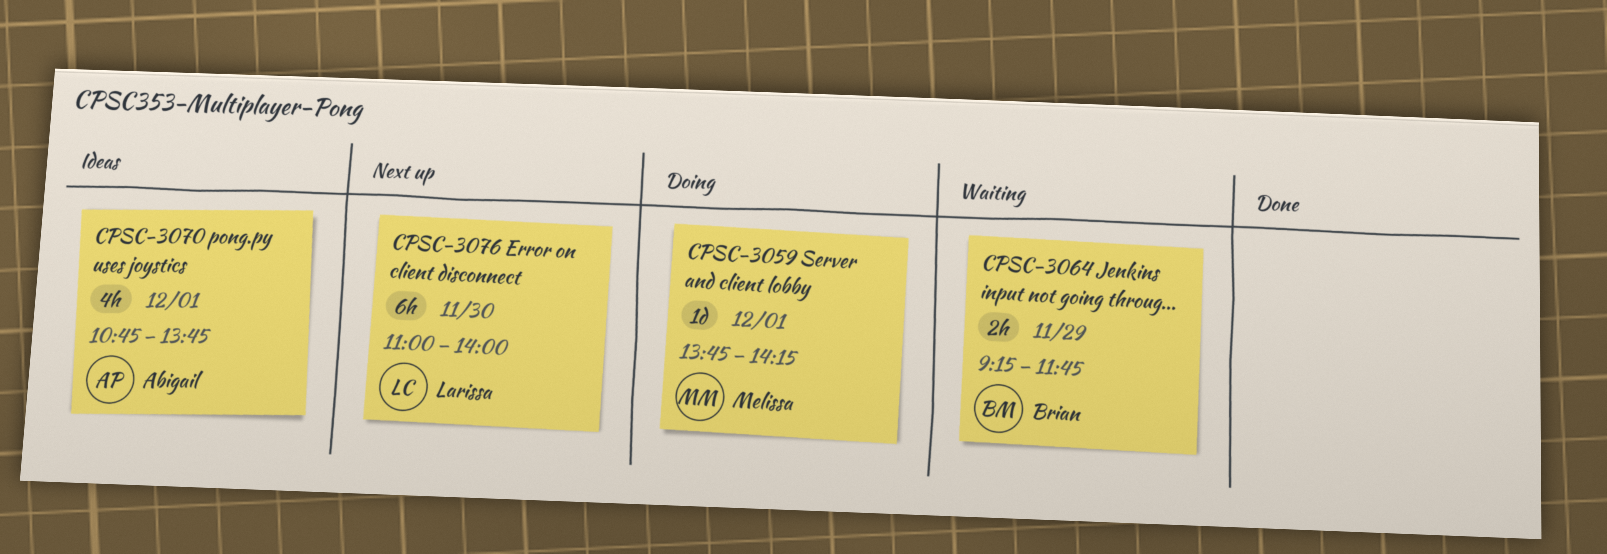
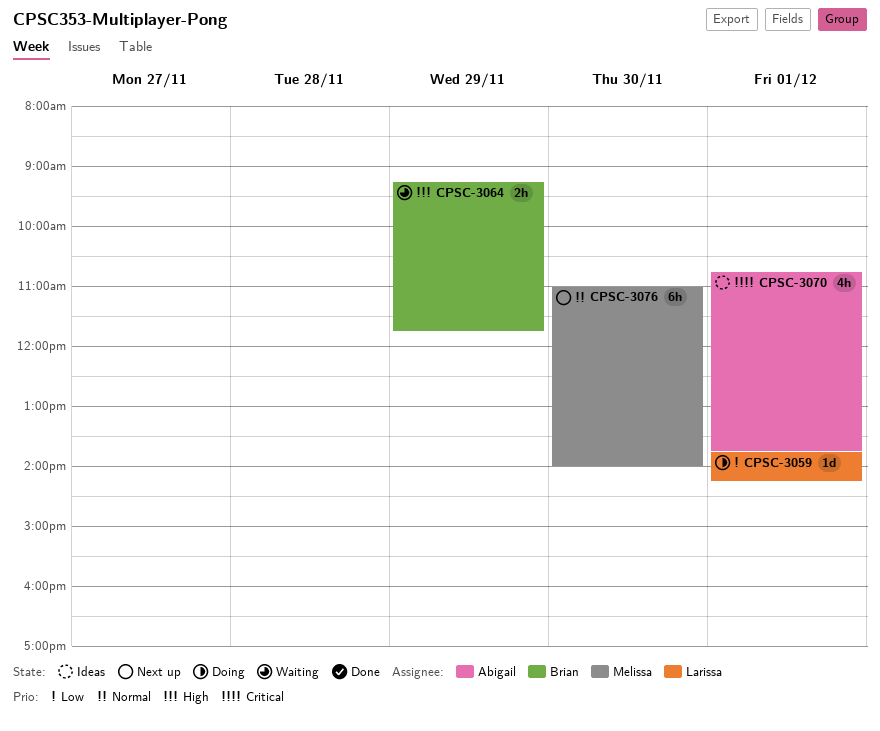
CPSC-3059, owner: Melissa -> Larissa
CPSC-3076, owner: Larissa -> Melissa

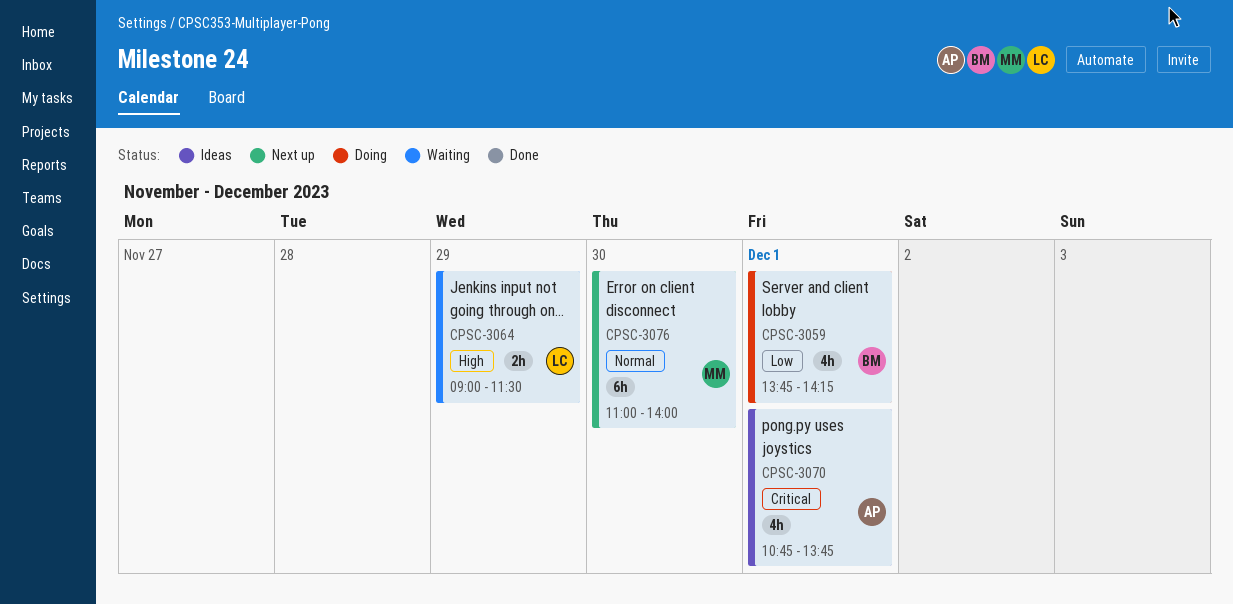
CPSC-3059, owner: Larissa -> Brian
CPSC-3059, estimate: 1d -> 4h
CPSC-3064, owner: Brian -> Larissa
CPSC-3064, begins: 09:15 -> 09:00
CPSC-3064, ends: 11:45 -> 11:30

